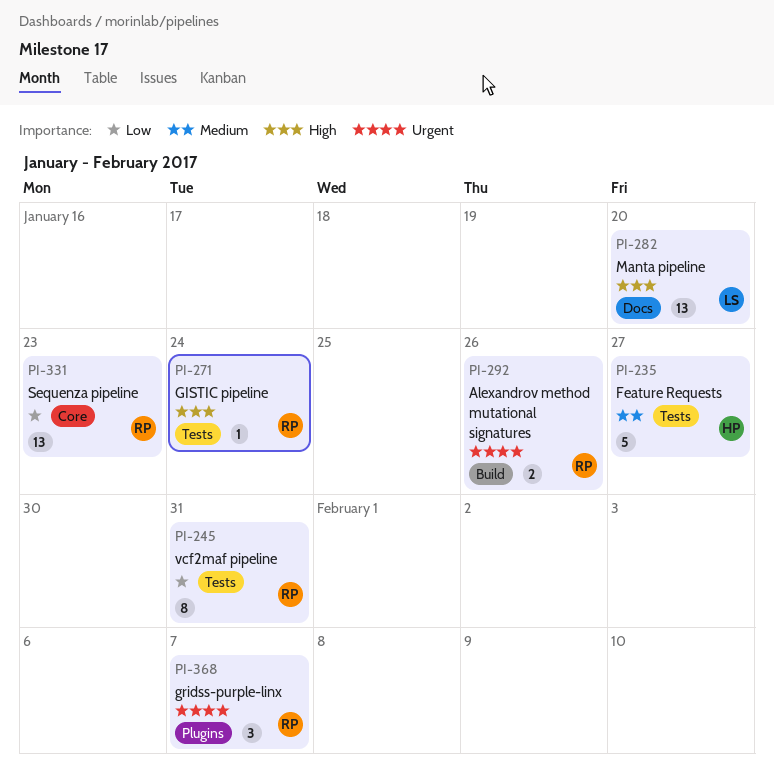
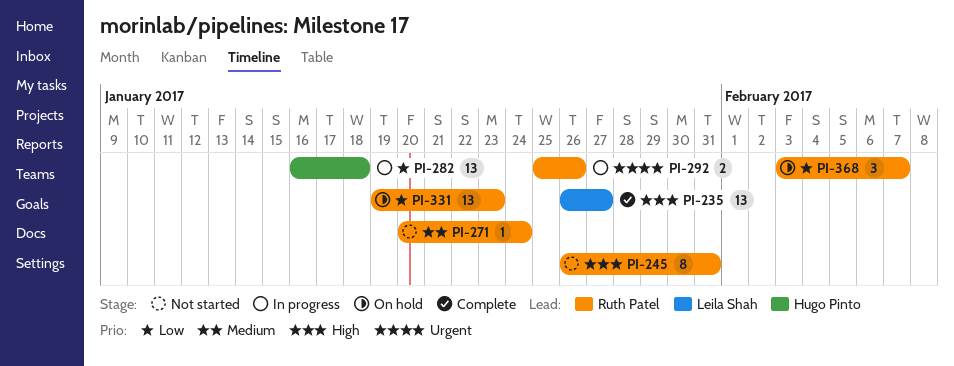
PI-235, owner: Hugo Pinto -> Leila Shah
PI-235, priority: Medium -> High
PI-235, estimate: 5 -> 13
PI-245, priority: Low -> High
PI-271, priority: High -> Medium
PI-282, owner: Leila Shah -> Hugo Pinto
PI-282, priority: High -> Low
PI-282, due: Jan 20 -> Jan 18
PI-368, priority: Urgent -> Low

